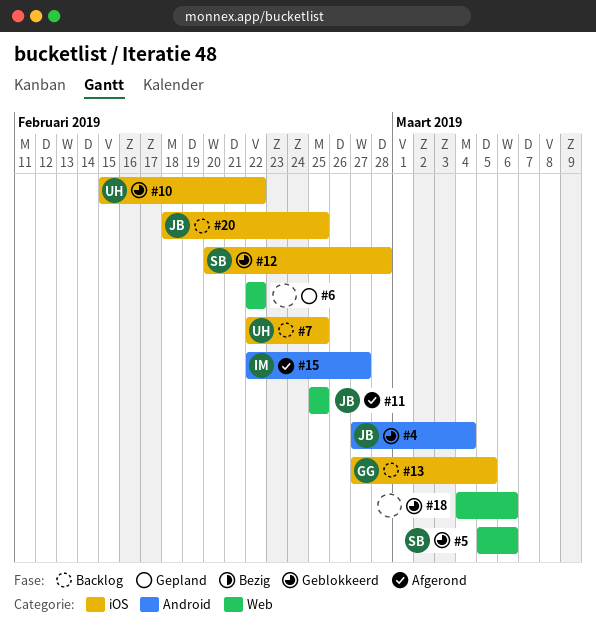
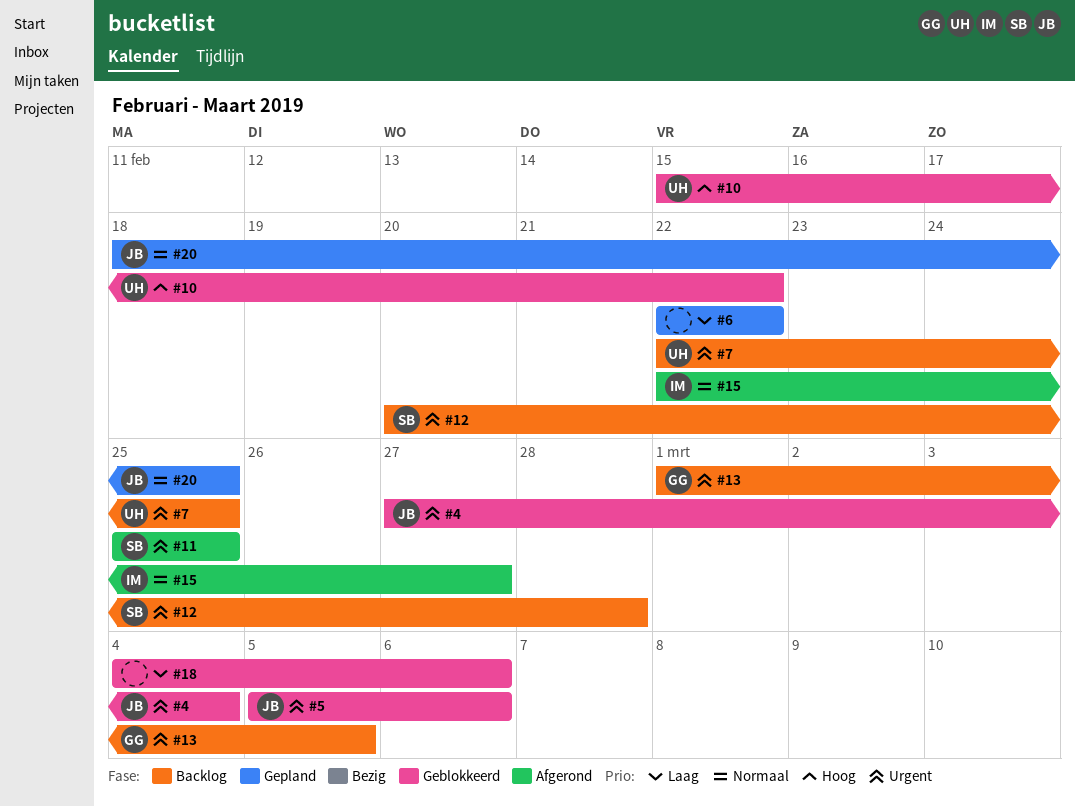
#5, owner: SB -> JB
#11, owner: JB -> SB
#12, status: Geblokkeerd -> Backlog
#13, start: Feb 27 -> Mar 1
#20, status: Backlog -> Gepland

